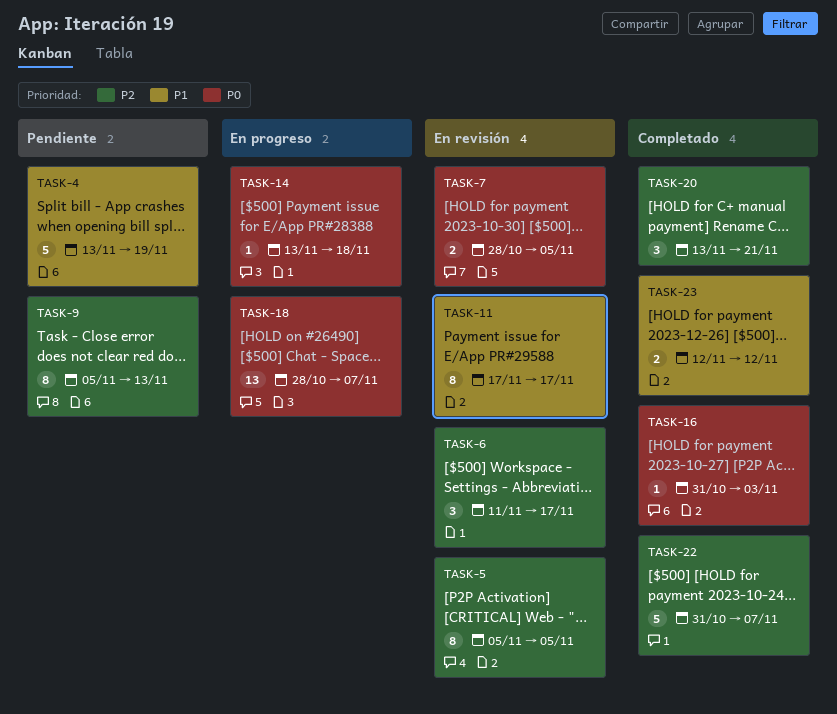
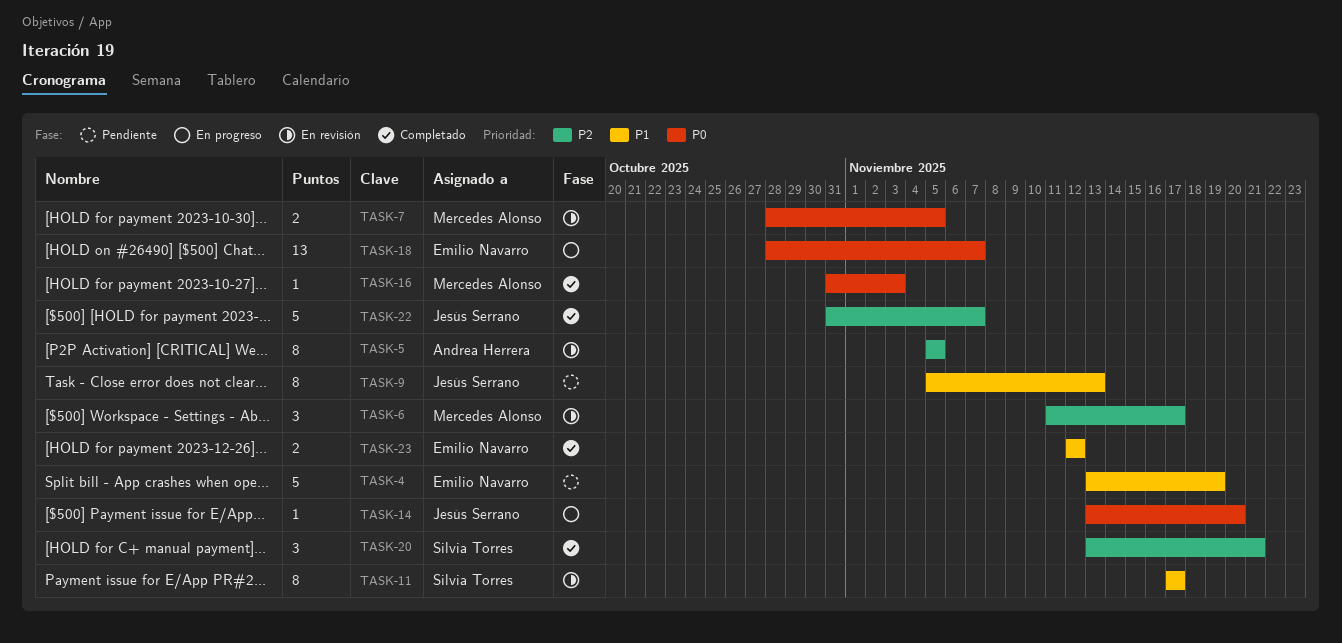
TASK-9, priority: P2 -> P1
TASK-14, due: Nov 18 -> Nov 20

